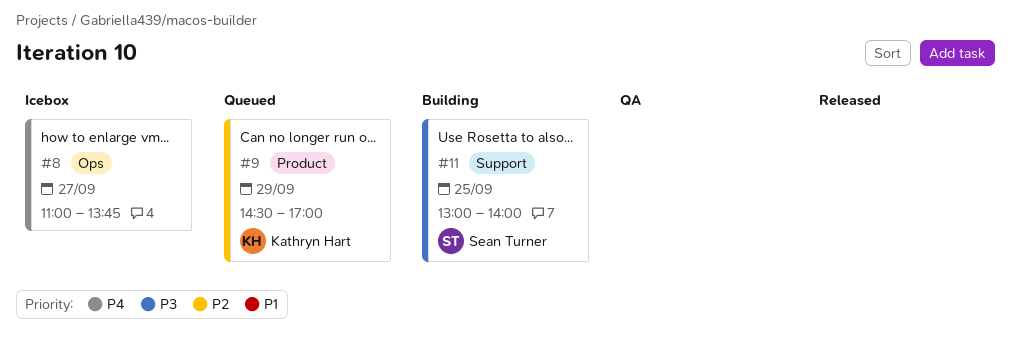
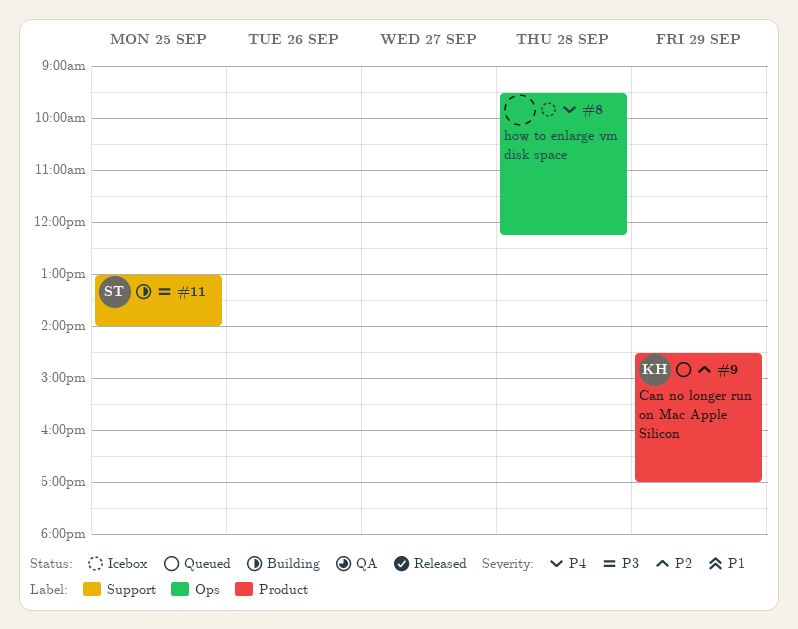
#8, day: Sep 27 -> Sep 28
#8, begins: 11:00 -> 09:30
#8, ends: 13:45 -> 12:15

